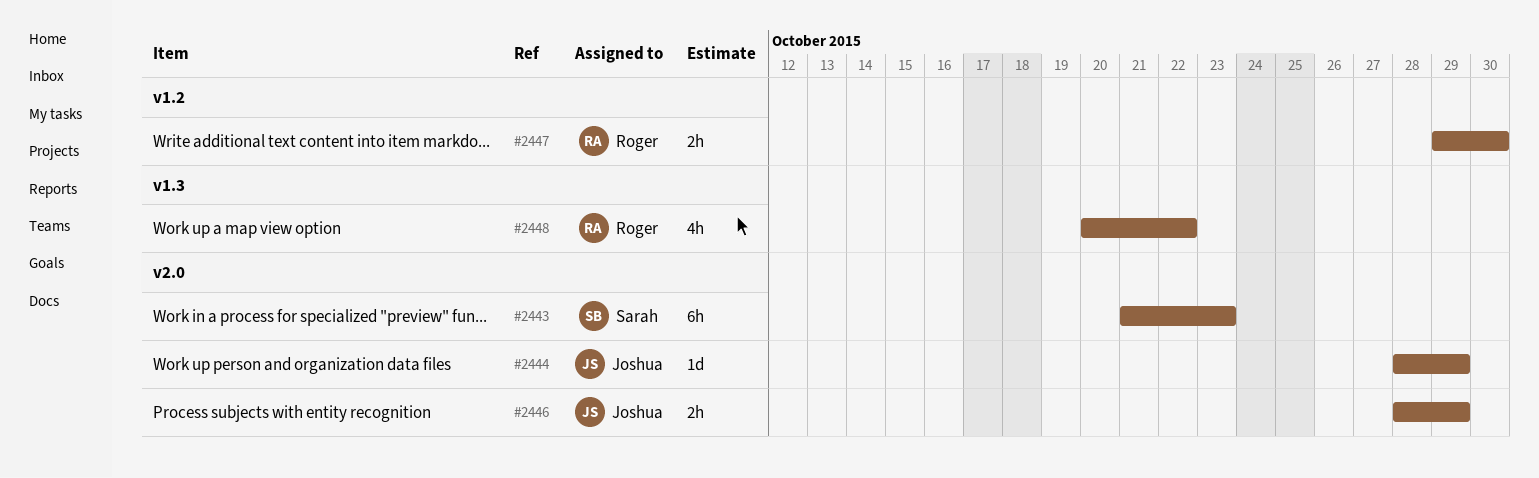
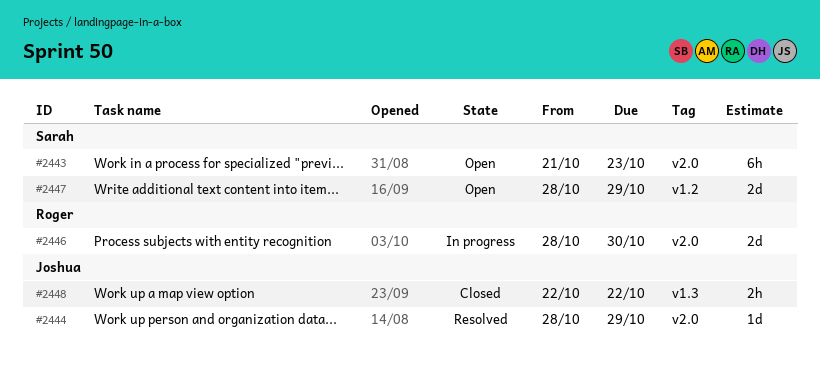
#2446, owner: Joshua -> Roger
#2446, estimate: 2h -> 2d
#2446, due: Oct 29 -> Oct 30
#2447, owner: Roger -> Sarah
#2447, estimate: 2h -> 2d
#2447, start: Oct 29 -> Oct 28
#2447, due: Oct 30 -> Oct 29
#2448, owner: Roger -> Joshua
#2448, estimate: 4h -> 2h
#2448, start: Oct 20 -> Oct 22

